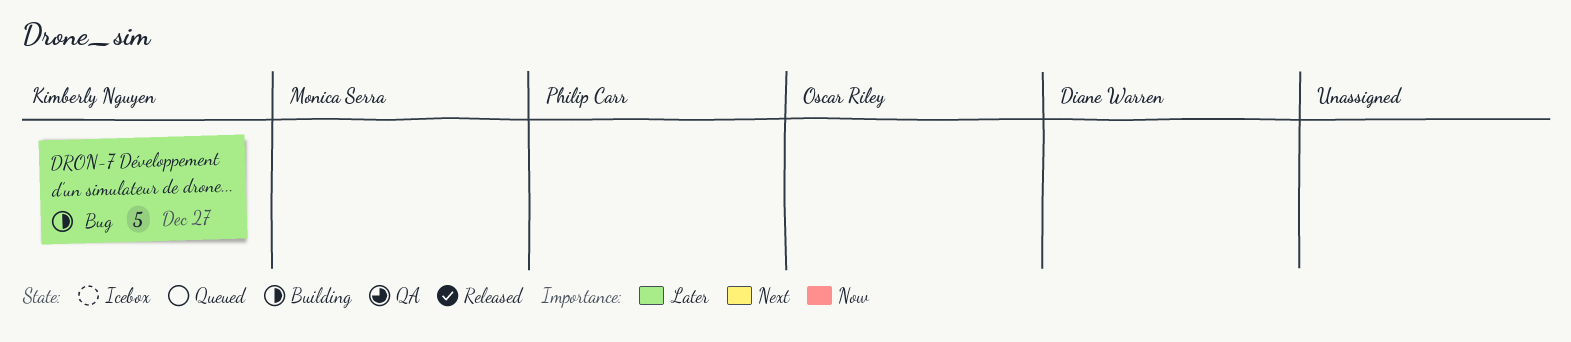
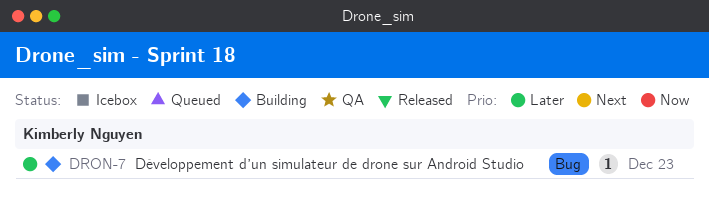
DRON-7, estimate: 5 -> 1
DRON-7, due: Dec 27 -> Dec 23

